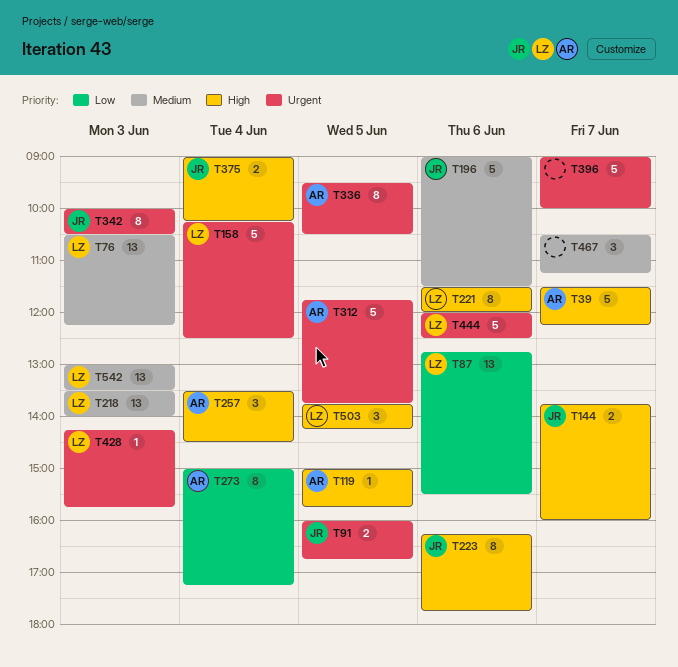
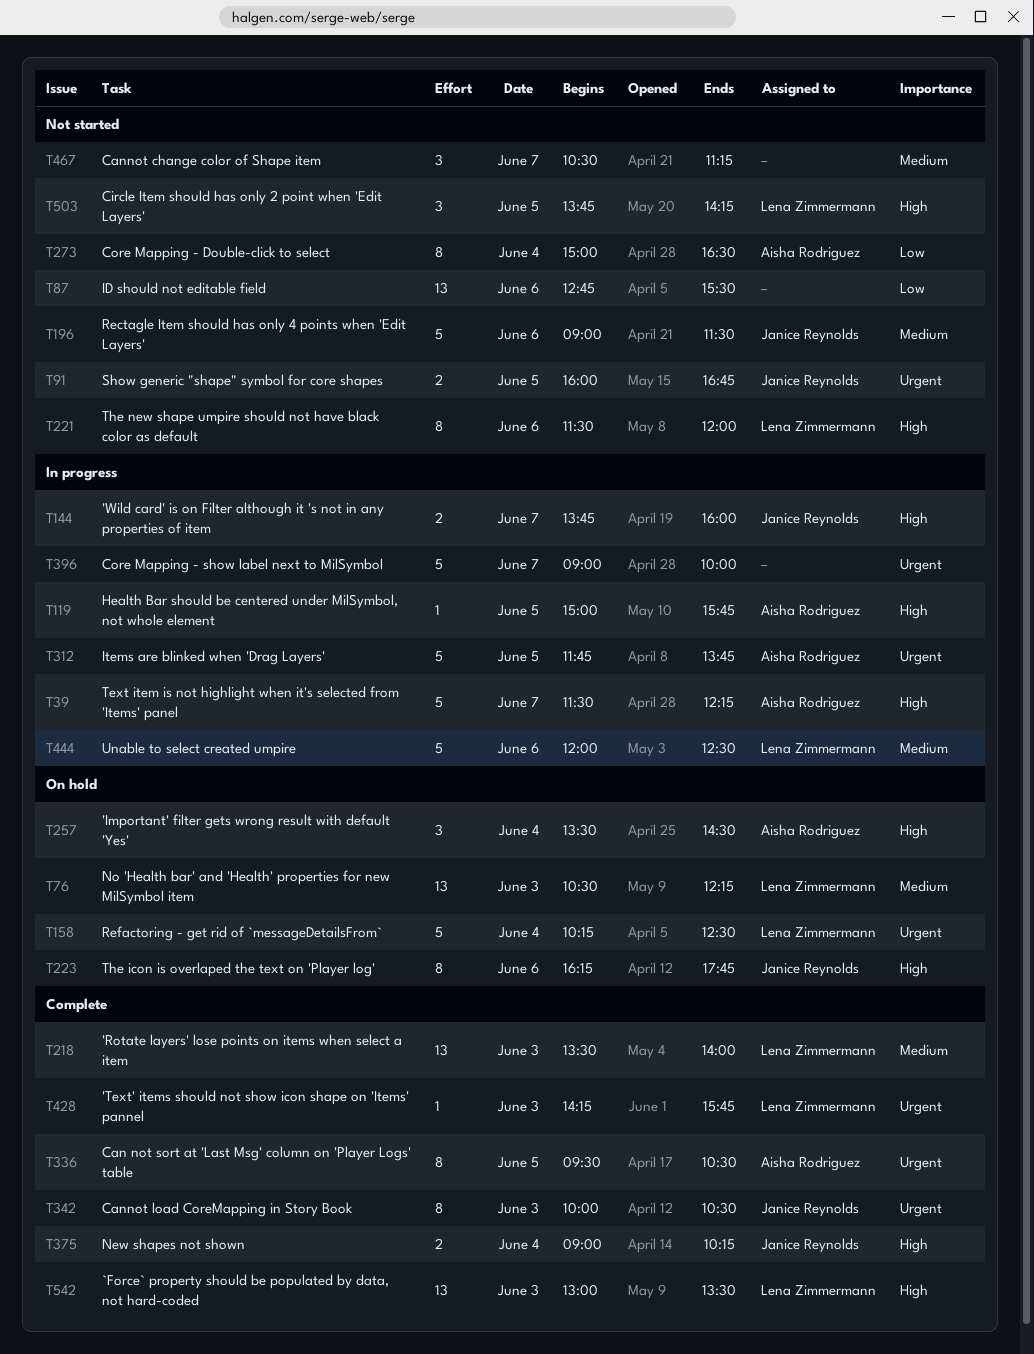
T87, owner: Lena Zimmermann -> none
T273, ends: 17:15 -> 16:30
T444, priority: Urgent -> Medium
T542, priority: Medium -> High

